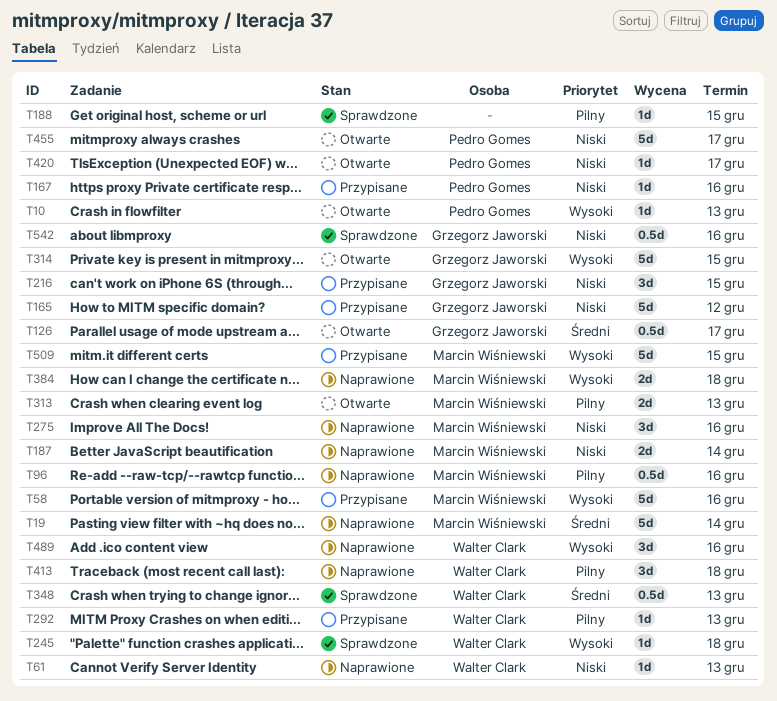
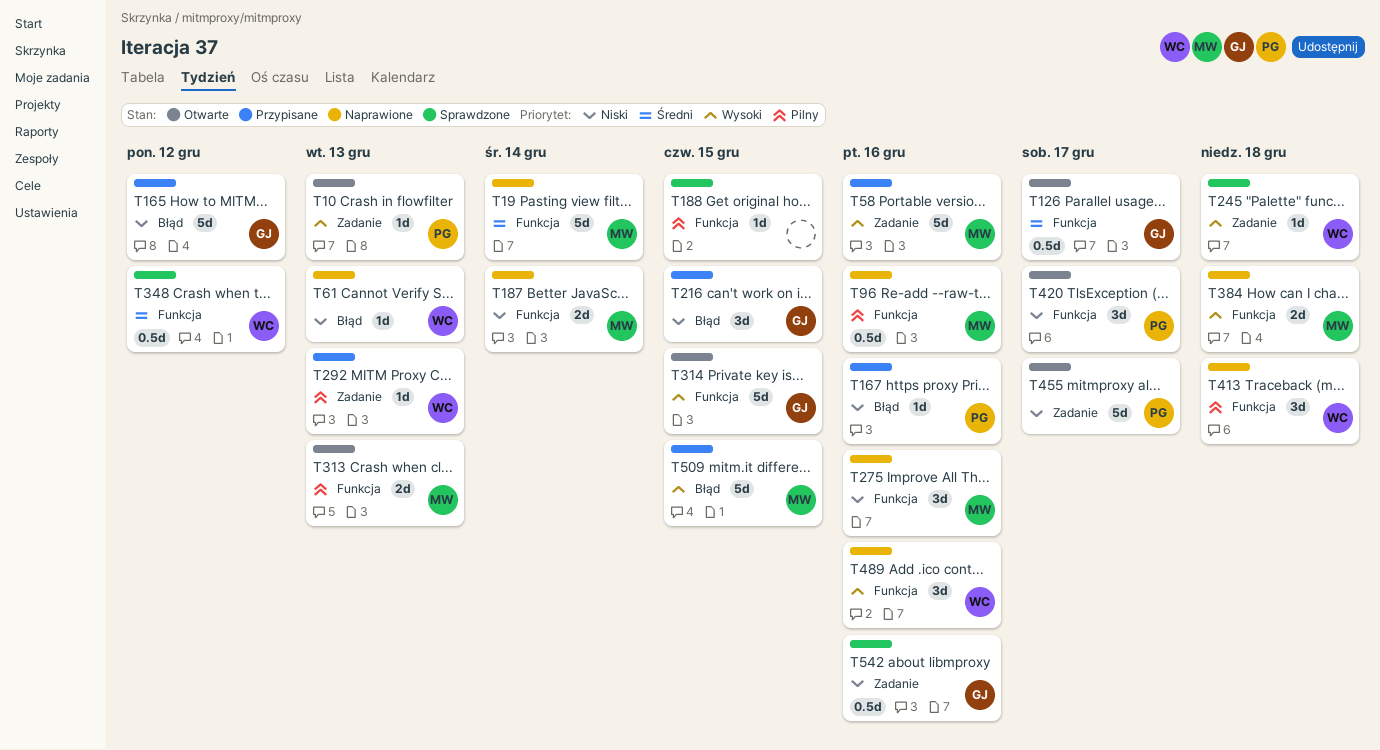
T348, due: Dec 13 -> Dec 12
T420, estimate: 1d -> 3d

